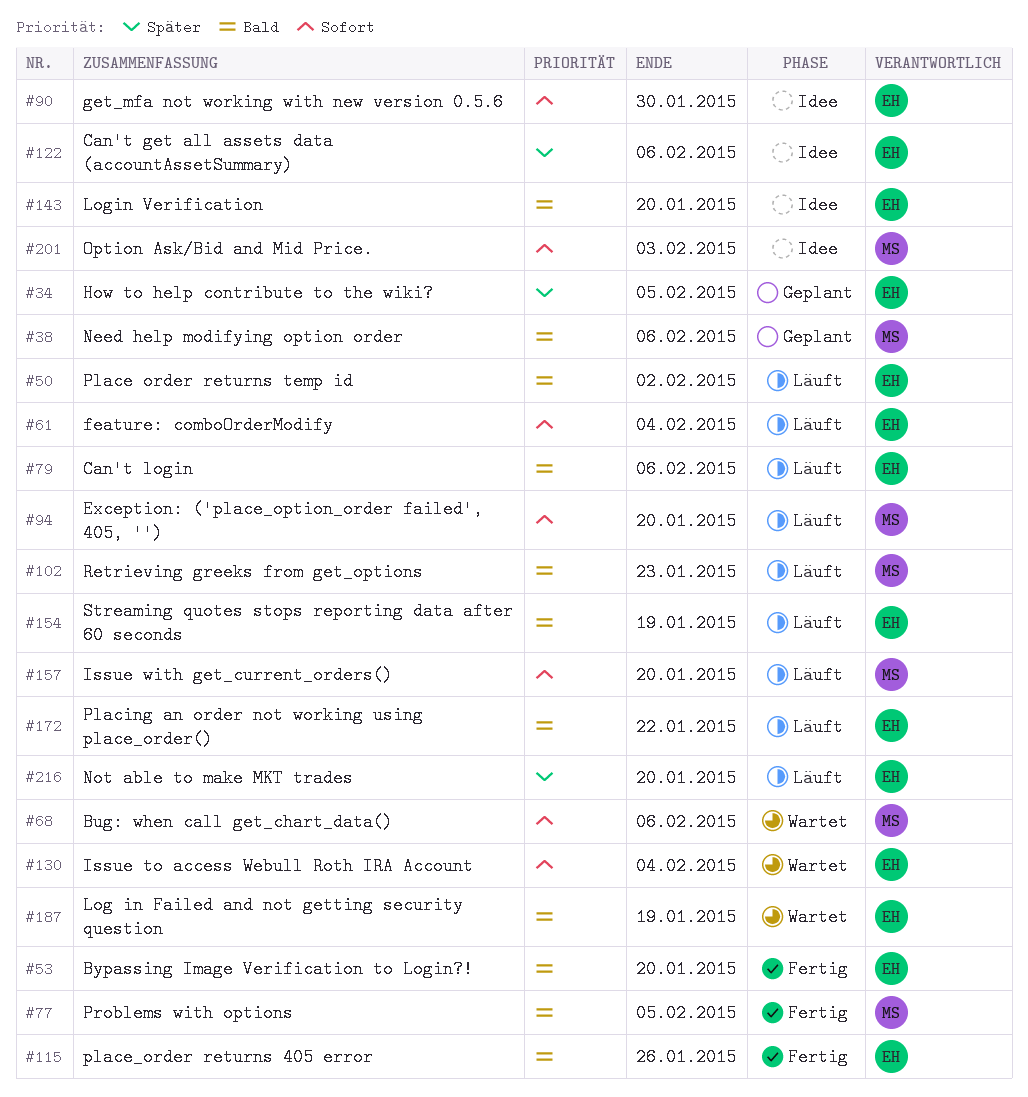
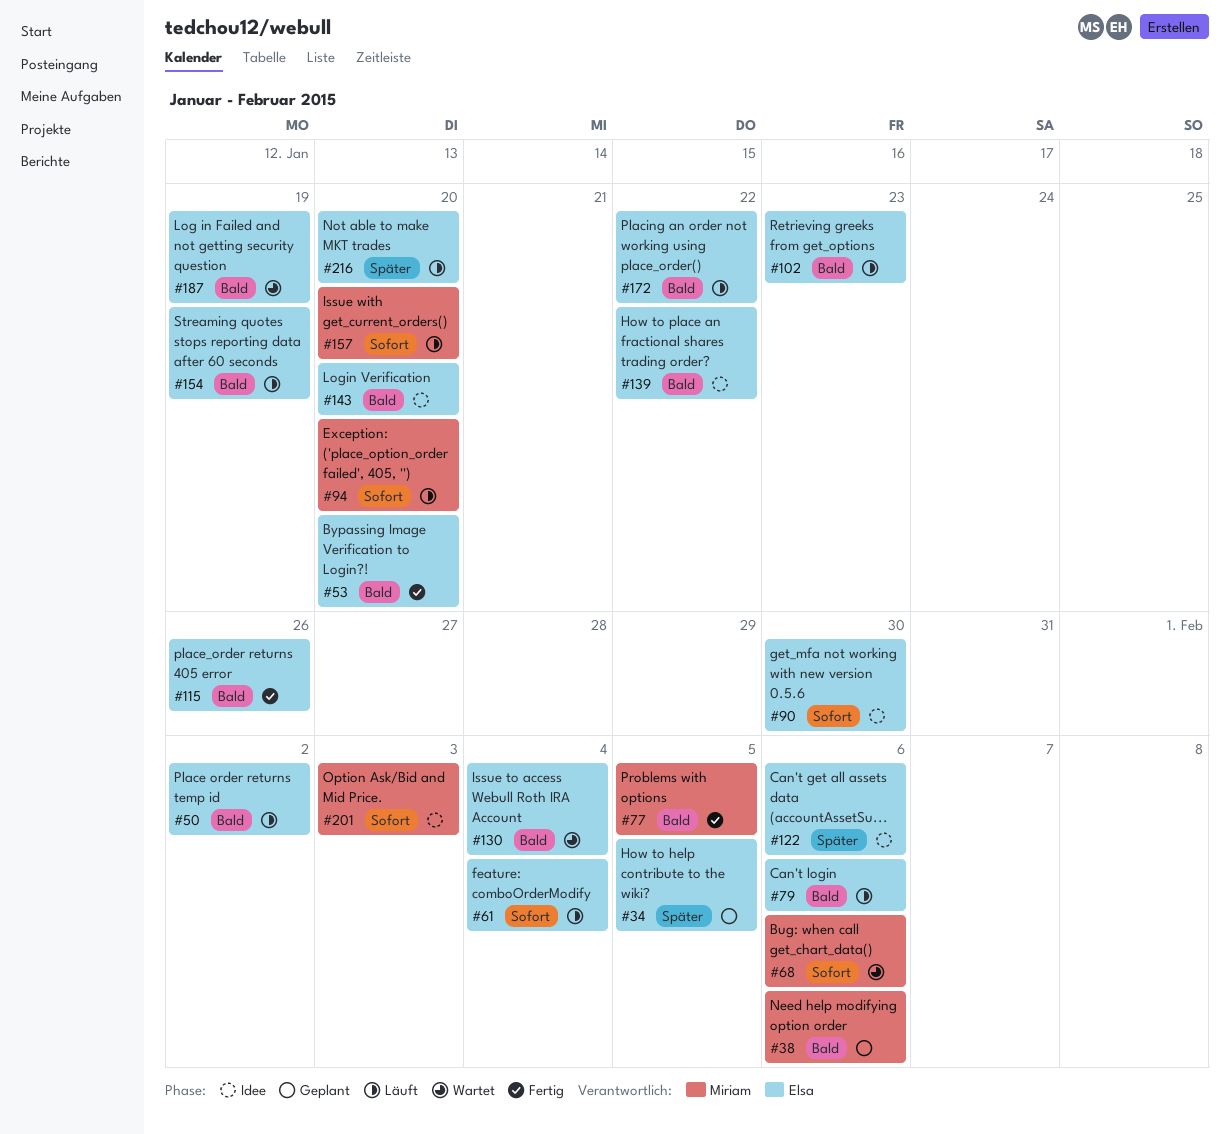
#102, owner: Miriam -> Elsa
#130, priority: Sofort -> Bald
#139: none -> present

